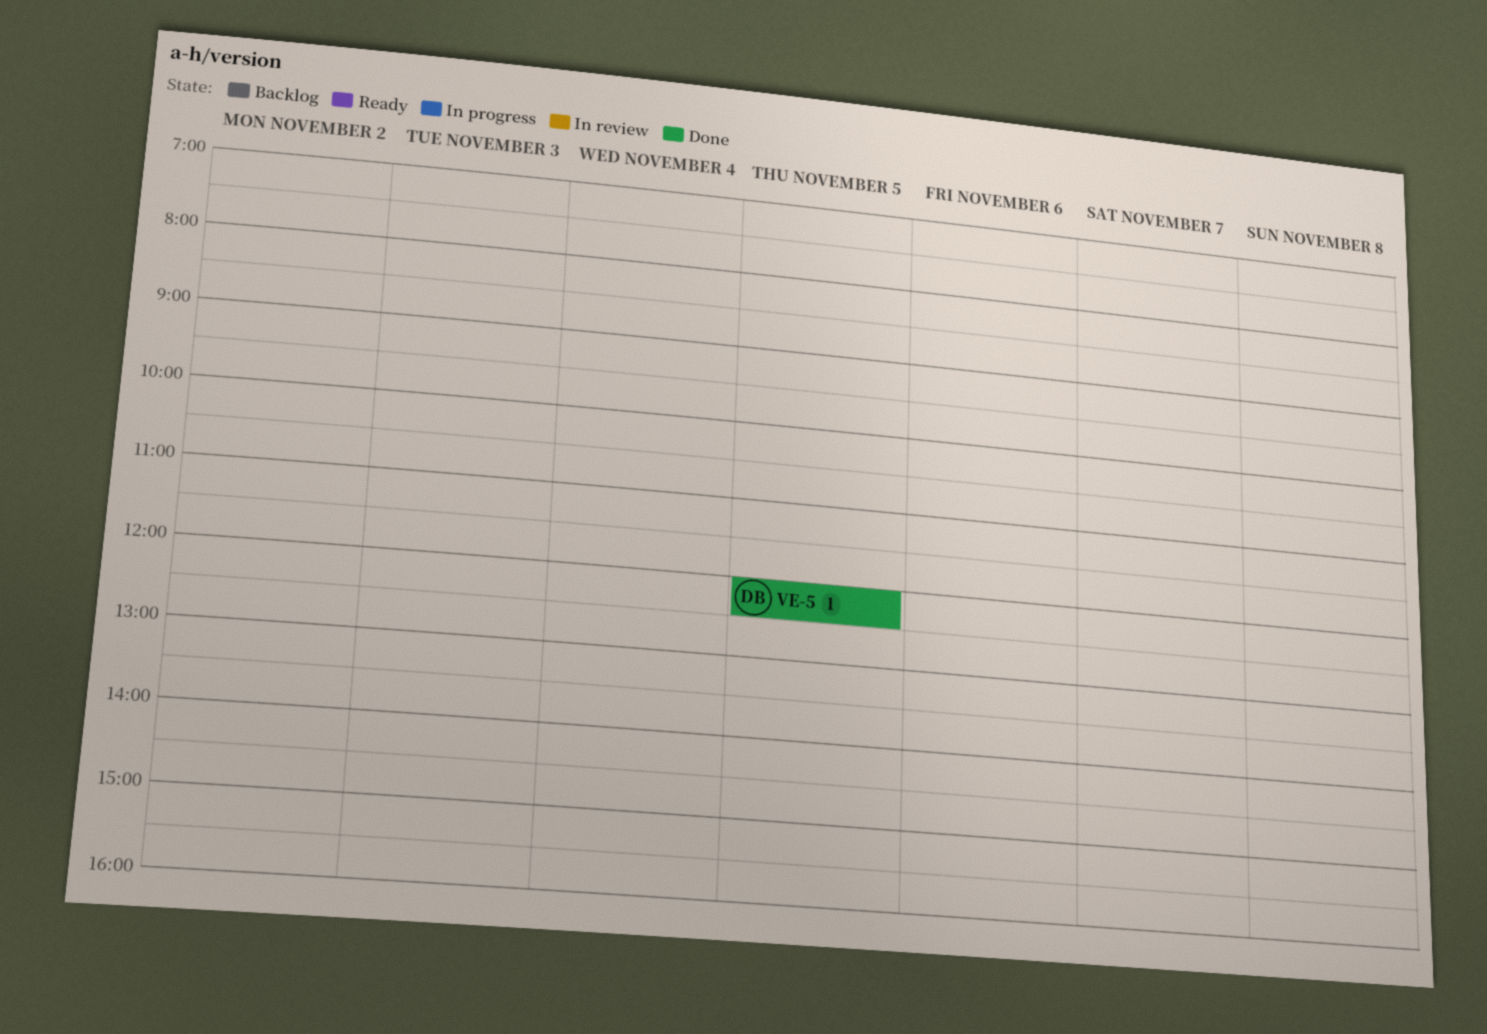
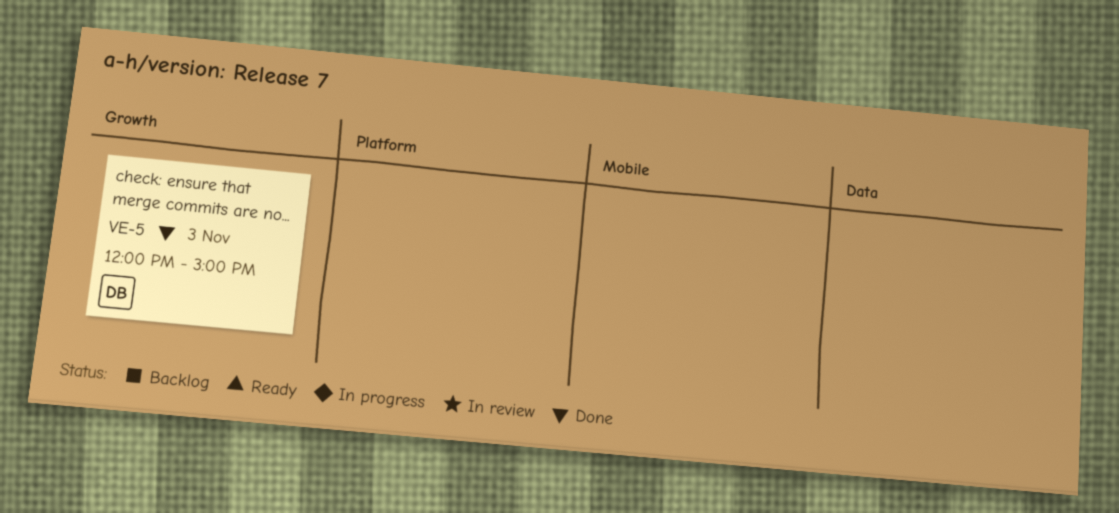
VE-5, day: Nov 5 -> Nov 3
VE-5, ends: 12:30 -> 15:00

